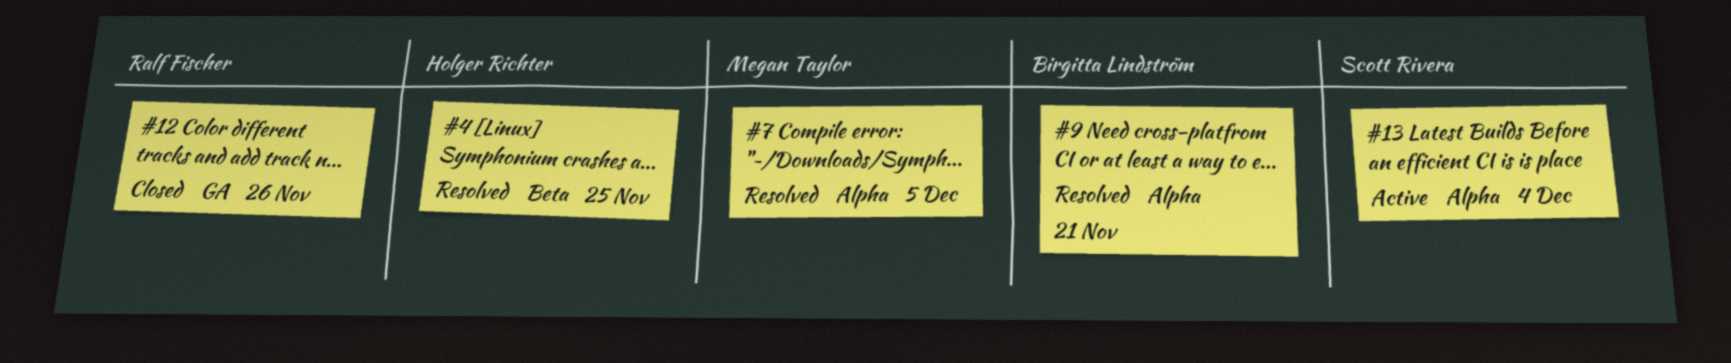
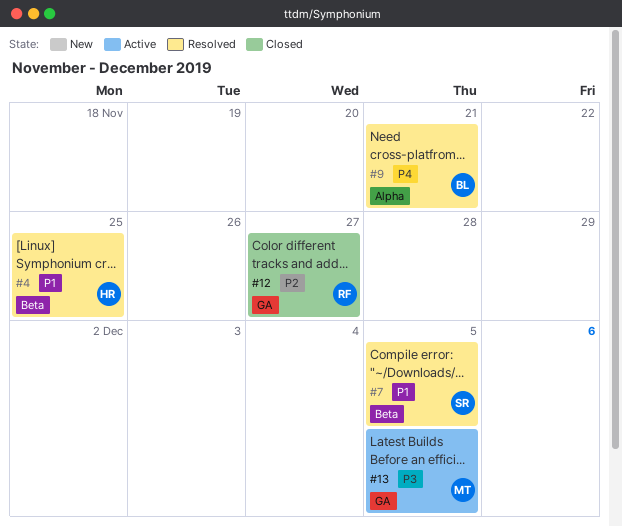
#7, owner: Megan Taylor -> Scott Rivera
#7, label: Alpha -> Beta
#12, due: Nov 26 -> Nov 27
#13, owner: Scott Rivera -> Megan Taylor
#13, label: Alpha -> GA
#13, due: Dec 4 -> Dec 5

